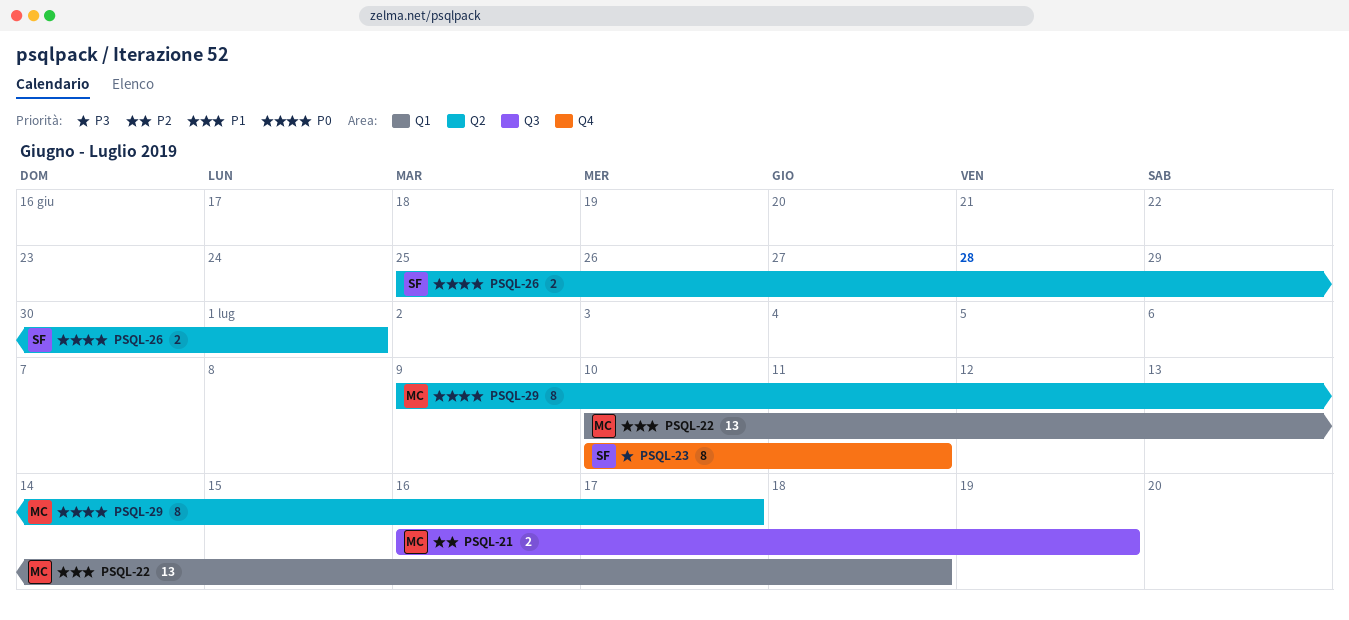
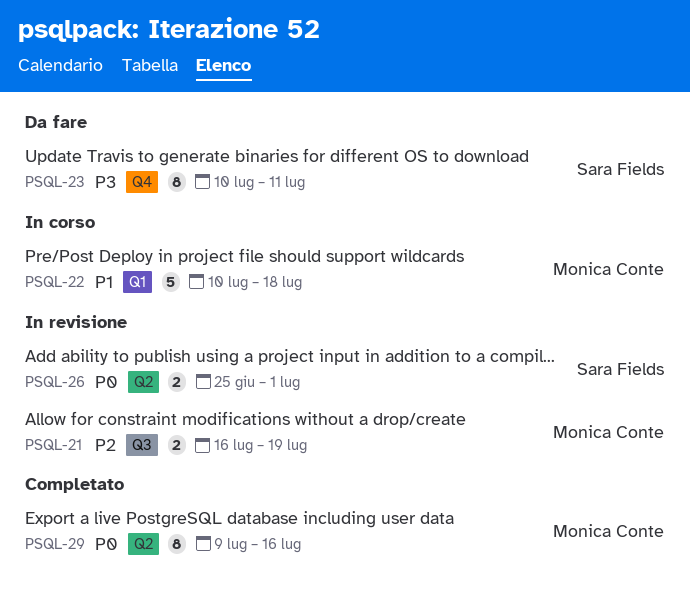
PSQL-22, estimate: 13 -> 5
PSQL-29, due: Jul 17 -> Jul 16

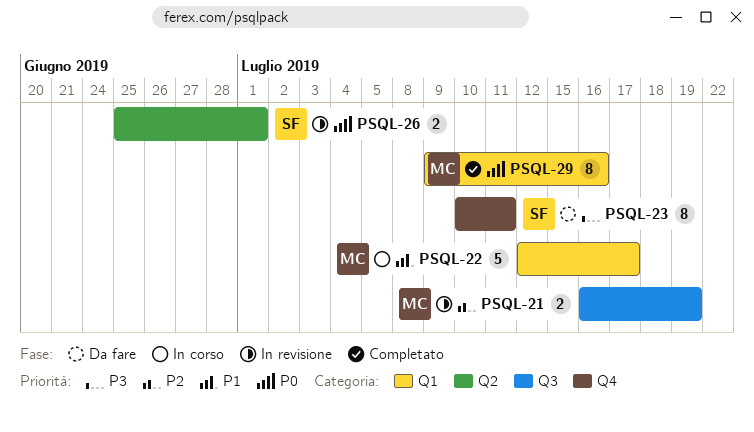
PSQL-22, start: Jul 10 -> Jul 12
PSQL-22, due: Jul 18 -> Jul 17
PSQL-29, label: Q2 -> Q1

